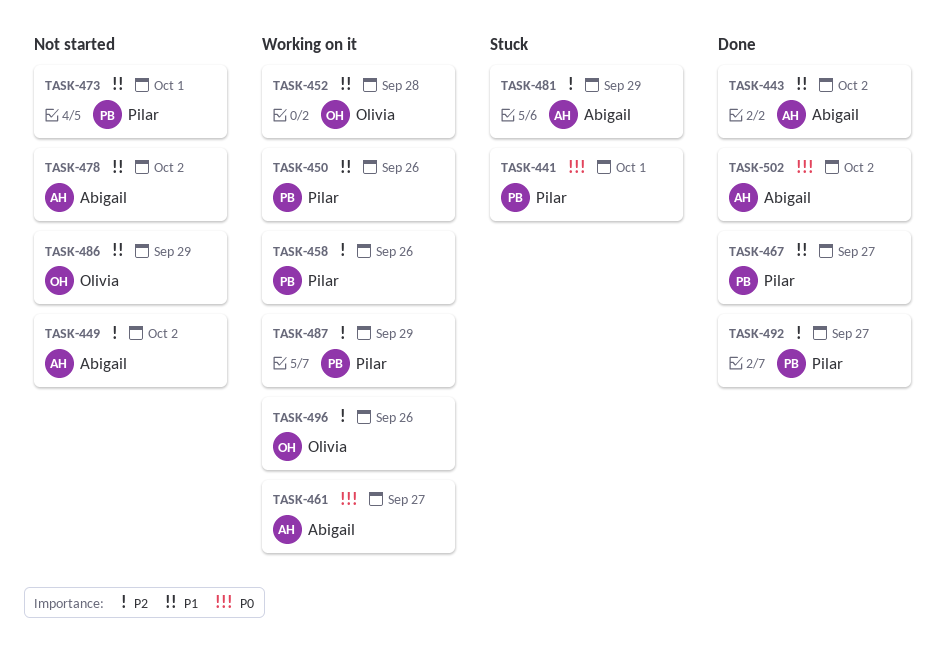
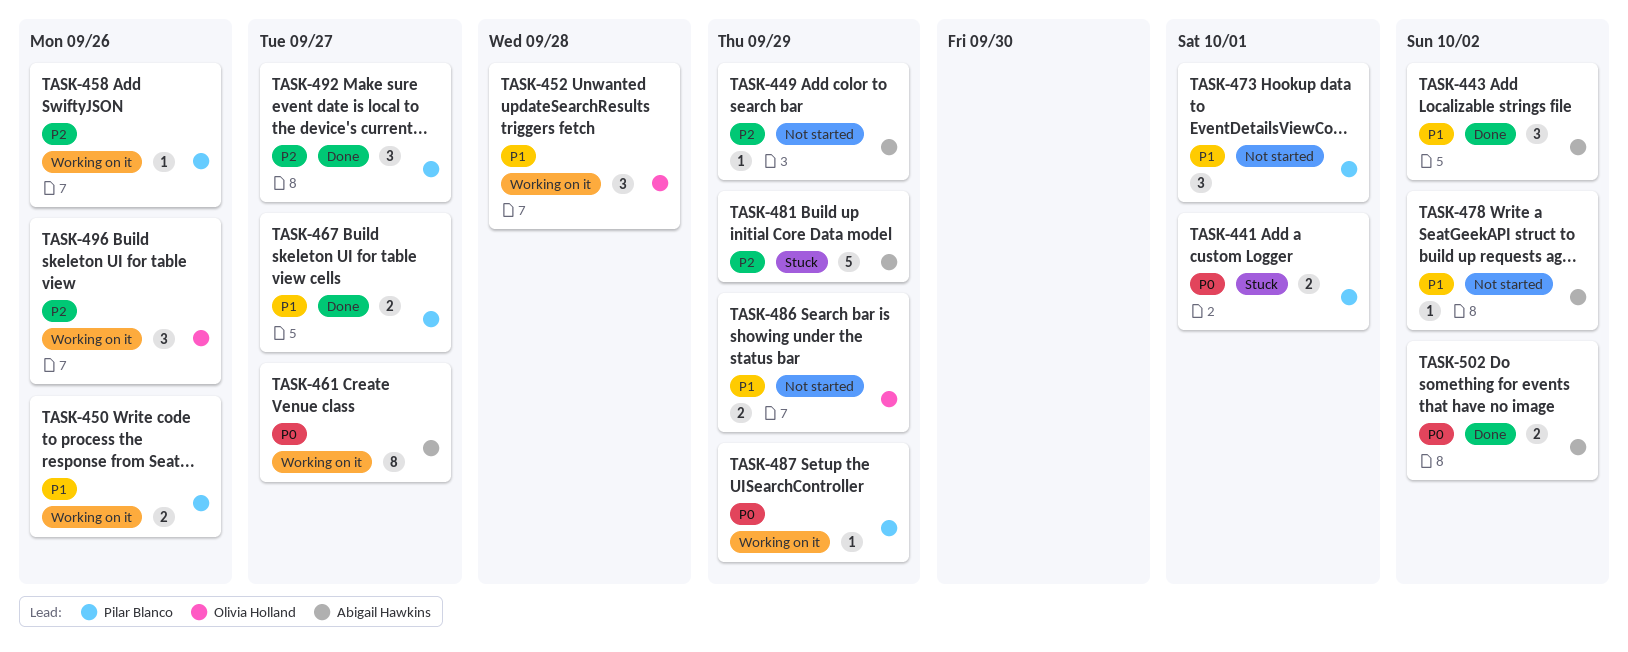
TASK-449, due: Oct 2 -> Sep 29
TASK-487, priority: P2 -> P0

